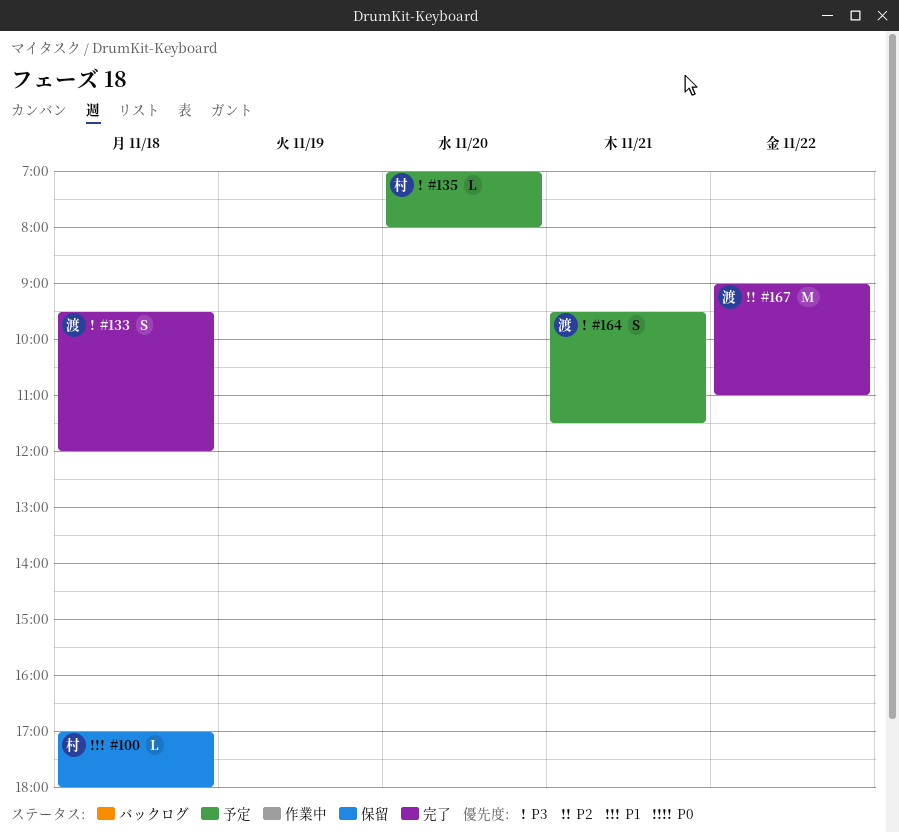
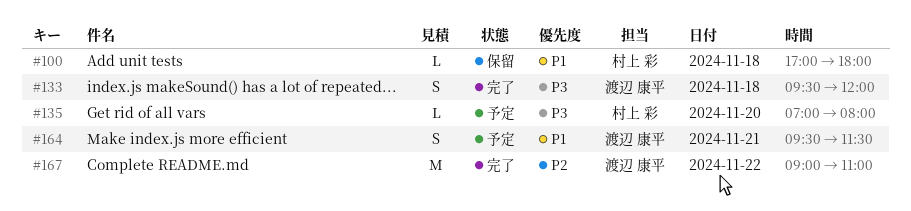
#164, priority: P3 -> P1

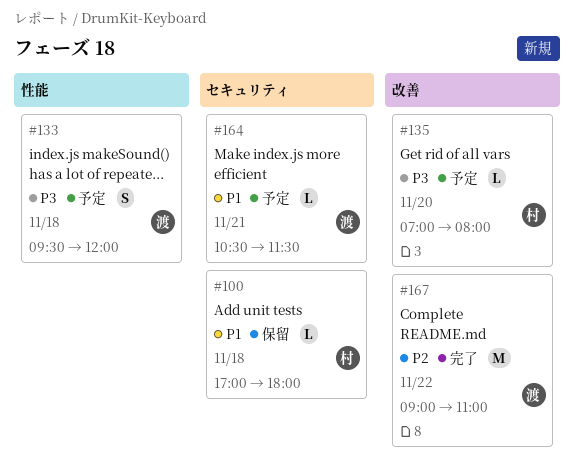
#133, status: 完了 -> 予定
#164, estimate: S -> L
#164, begins: 09:30 -> 10:30

